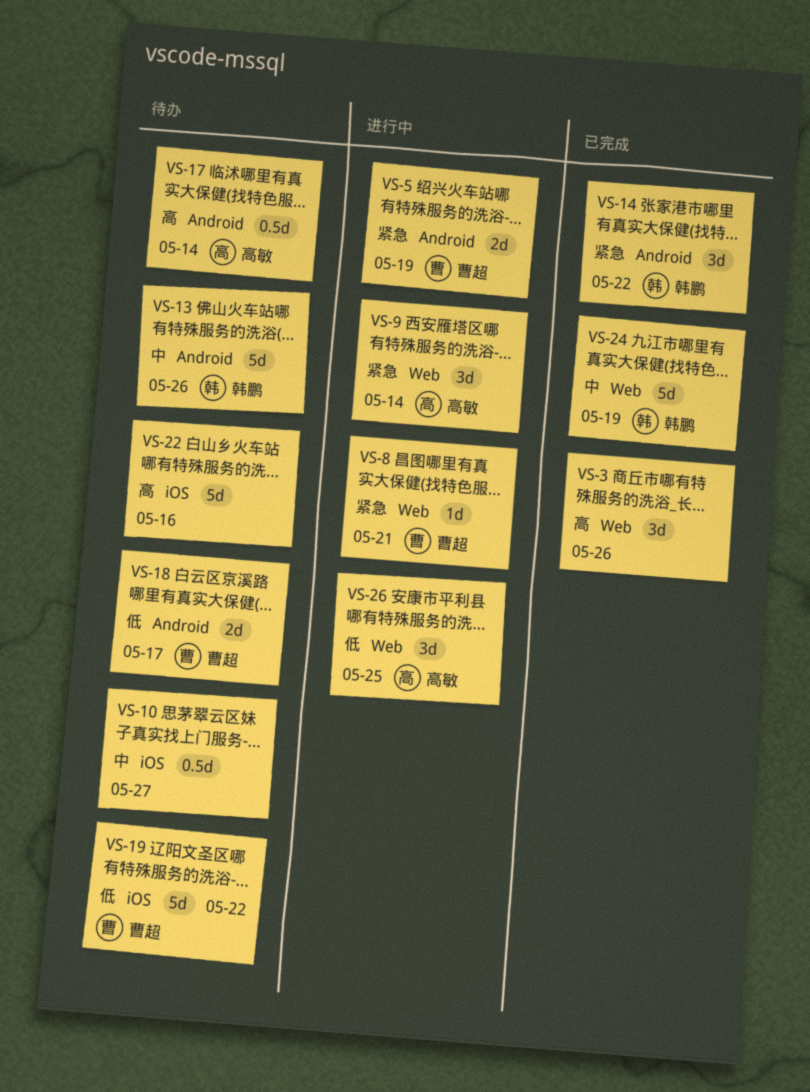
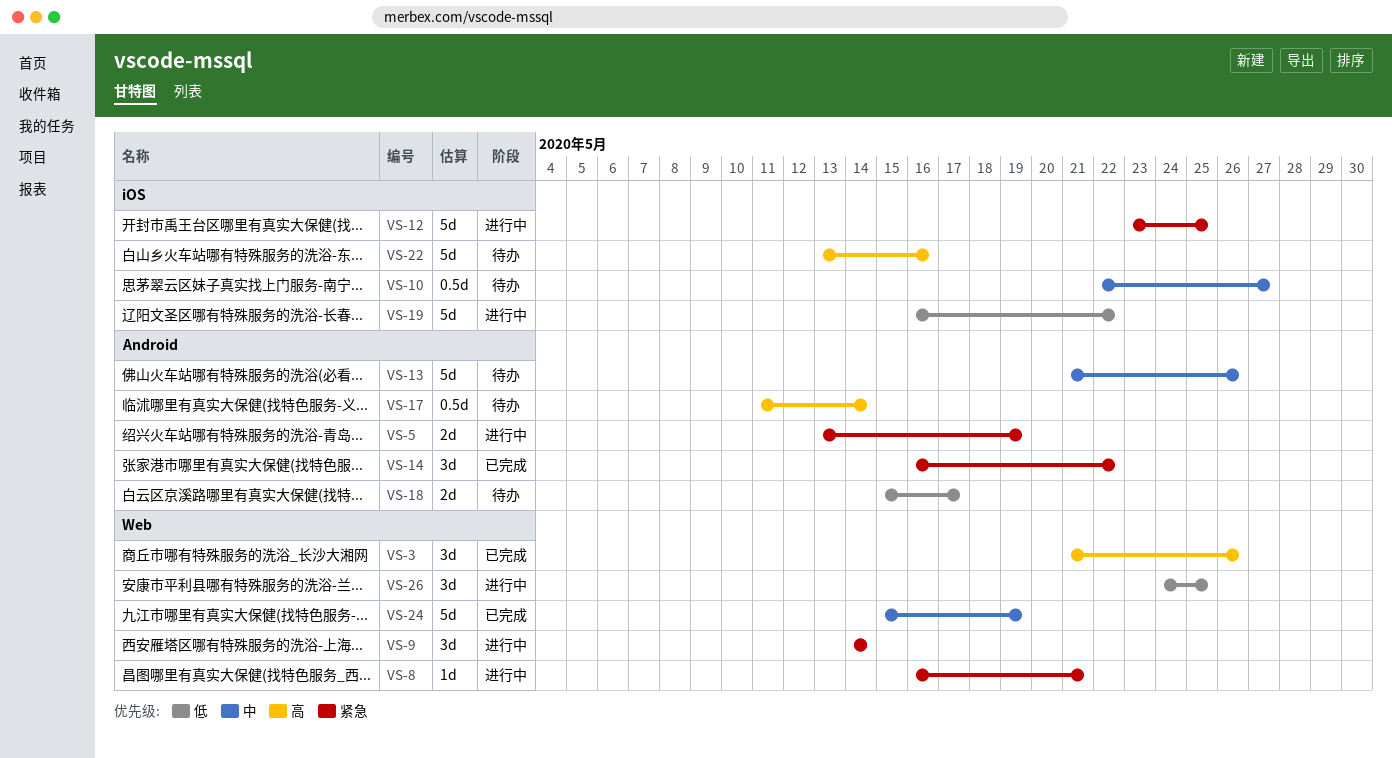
VS-12: none -> present
VS-19, status: 待办 -> 进行中

